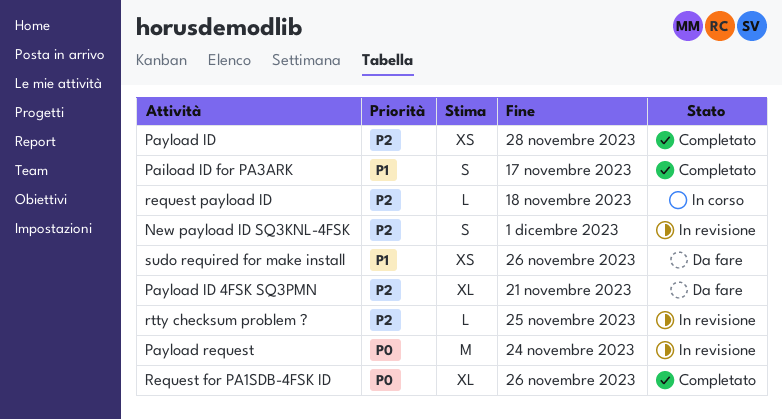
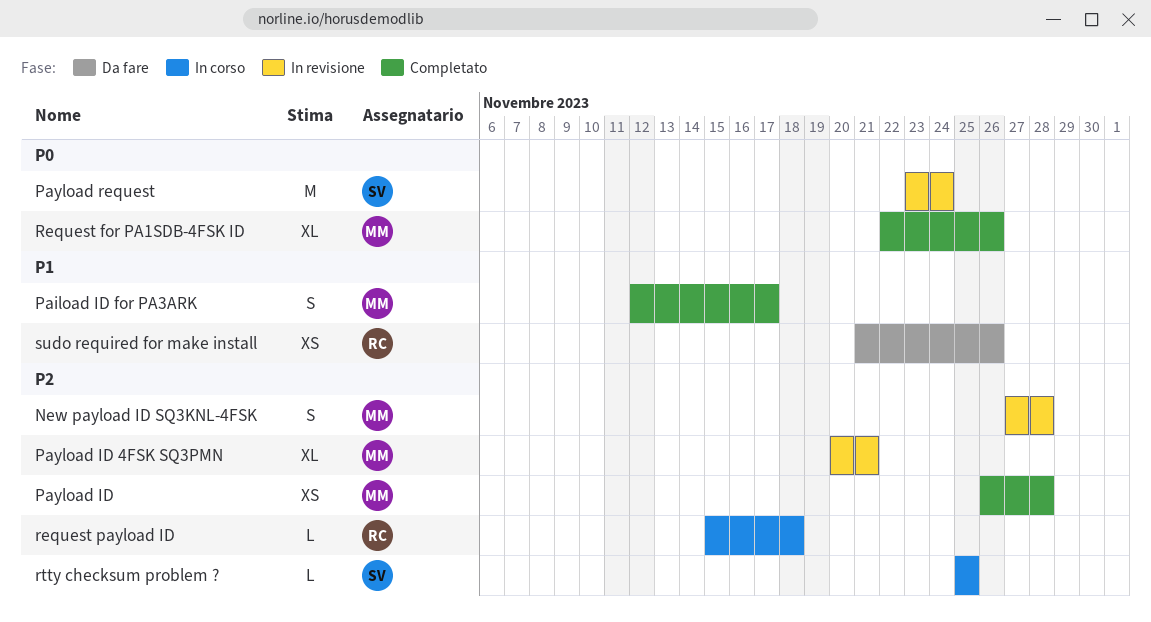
New payload ID SQ3KNL-4FSK, due: Dec 1 -> Nov 28
Payload ID 4FSK SQ3PMN, status: Da fare -> In revisione
rtty checksum problem ?, status: In revisione -> In corso

